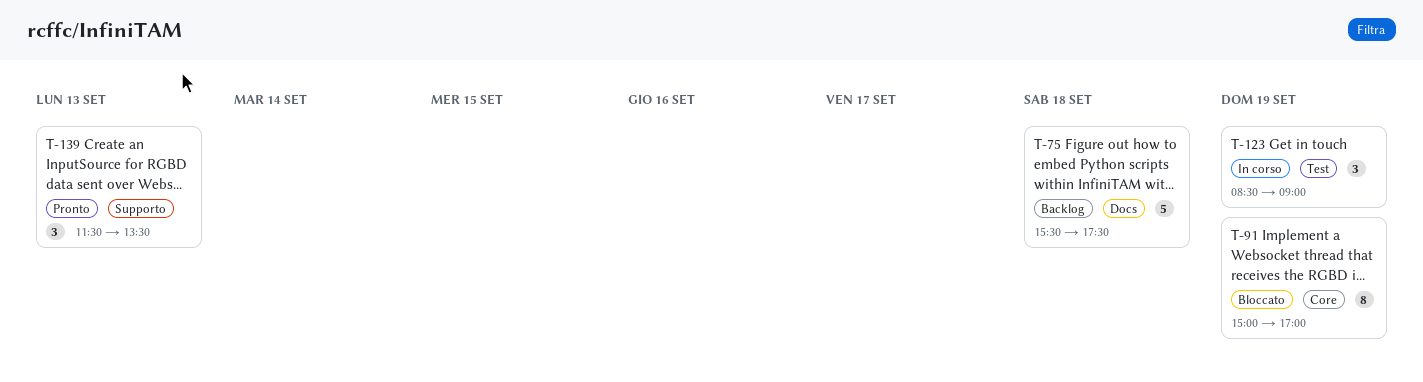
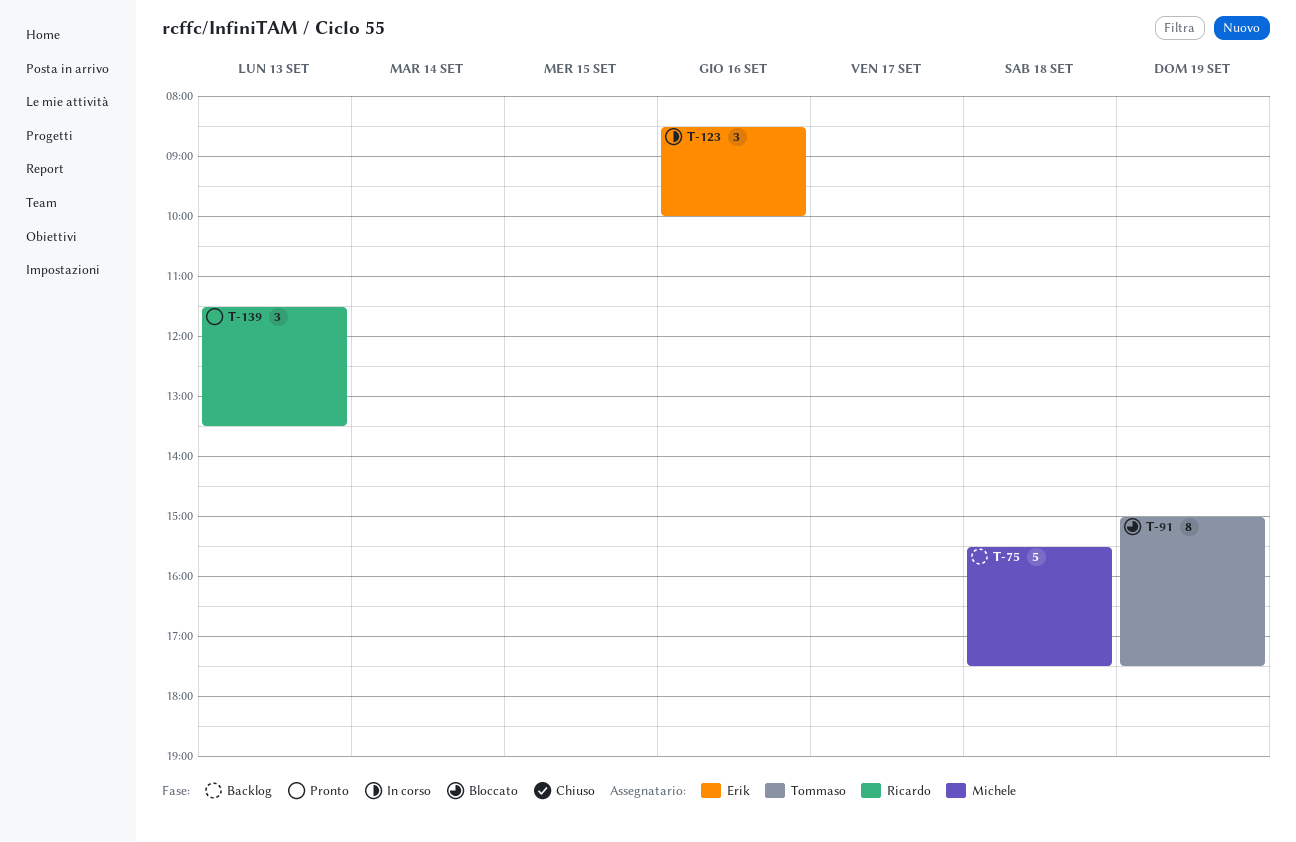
T-91, ends: 17:00 -> 17:30
T-123, day: Sep 19 -> Sep 16
T-123, ends: 09:00 -> 10:00

